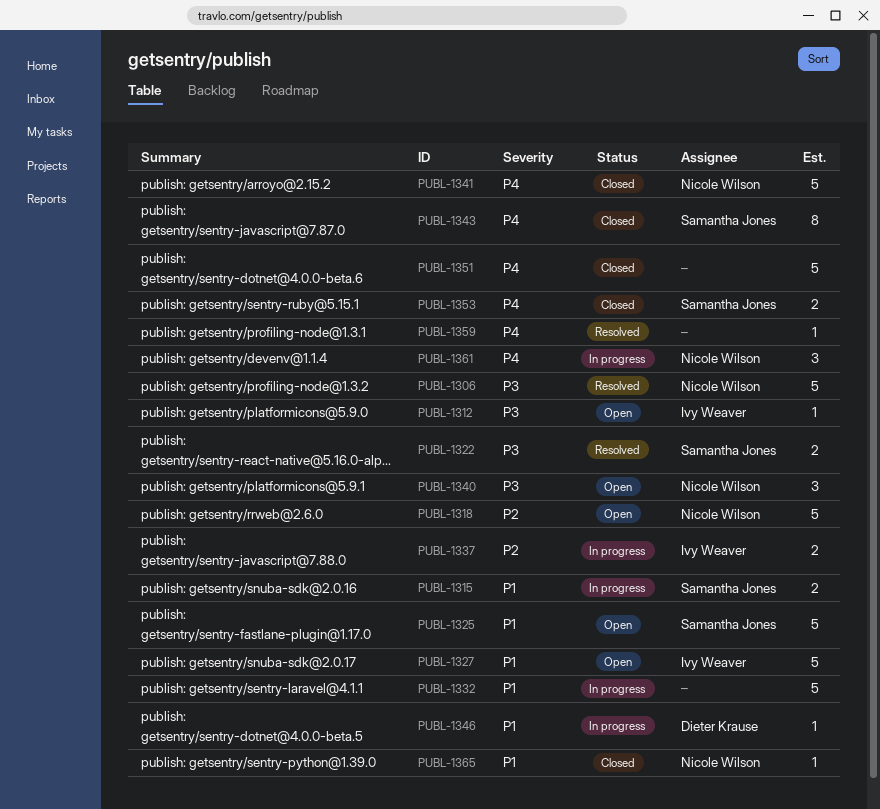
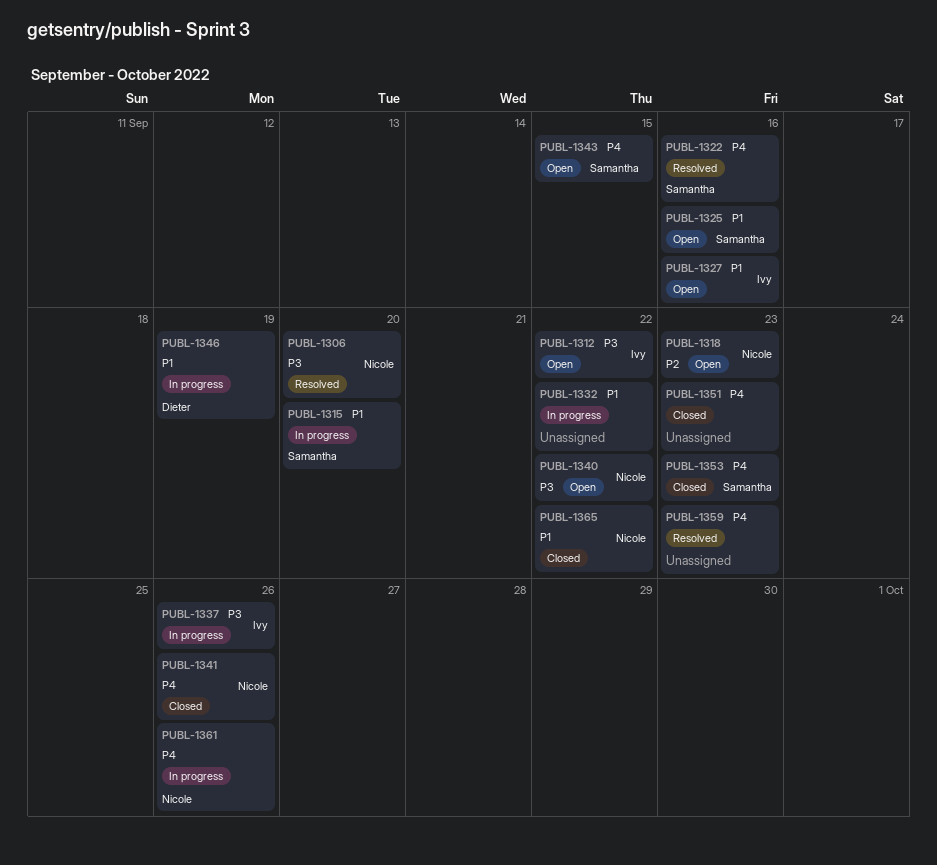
PUBL-1322, priority: P3 -> P4
PUBL-1337, priority: P2 -> P3
PUBL-1343, status: Closed -> Open

